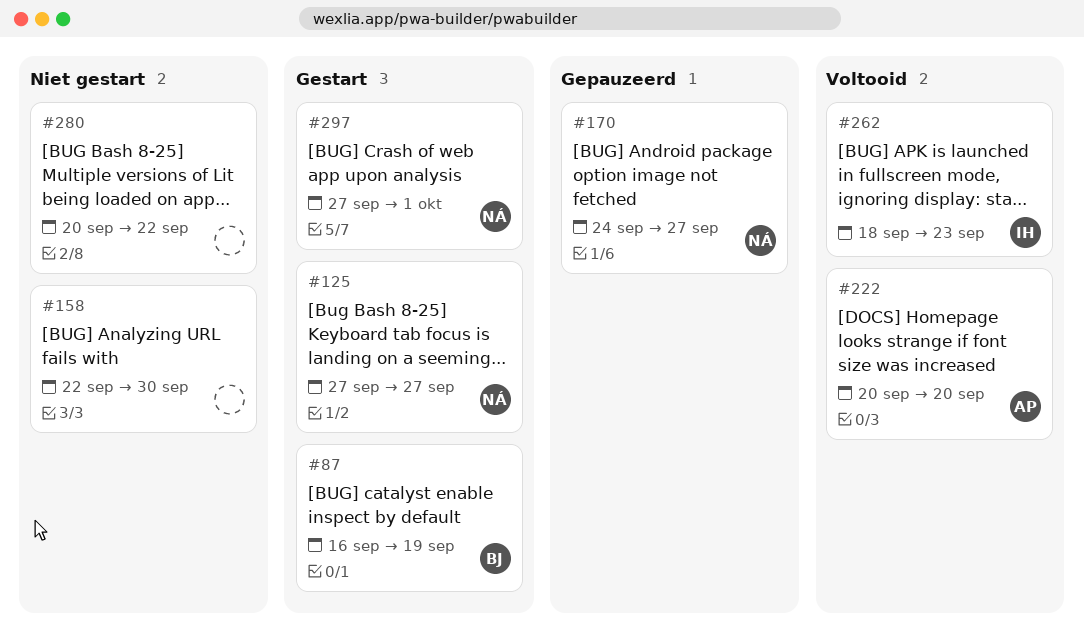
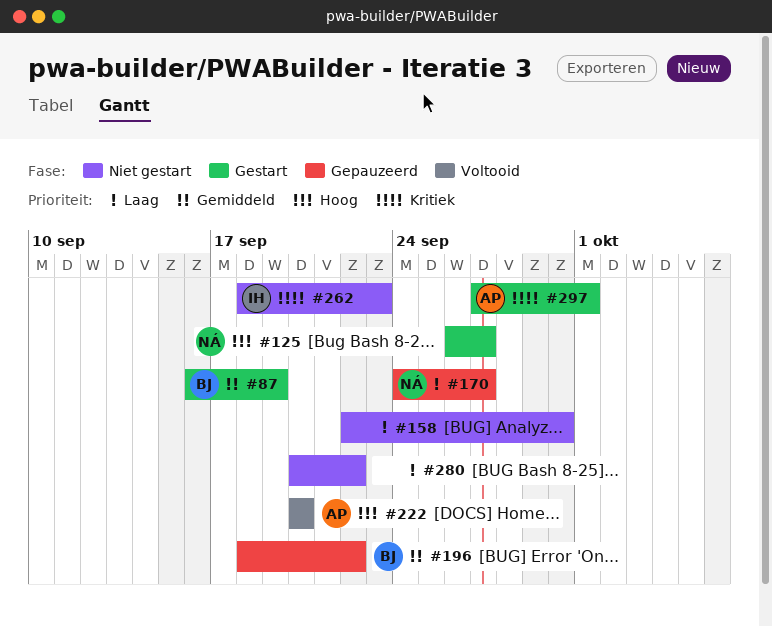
#125, start: Sep 27 -> Sep 26
#196: none -> present
#262, status: Voltooid -> Niet gestart
#297, owner: NÁ -> AP

